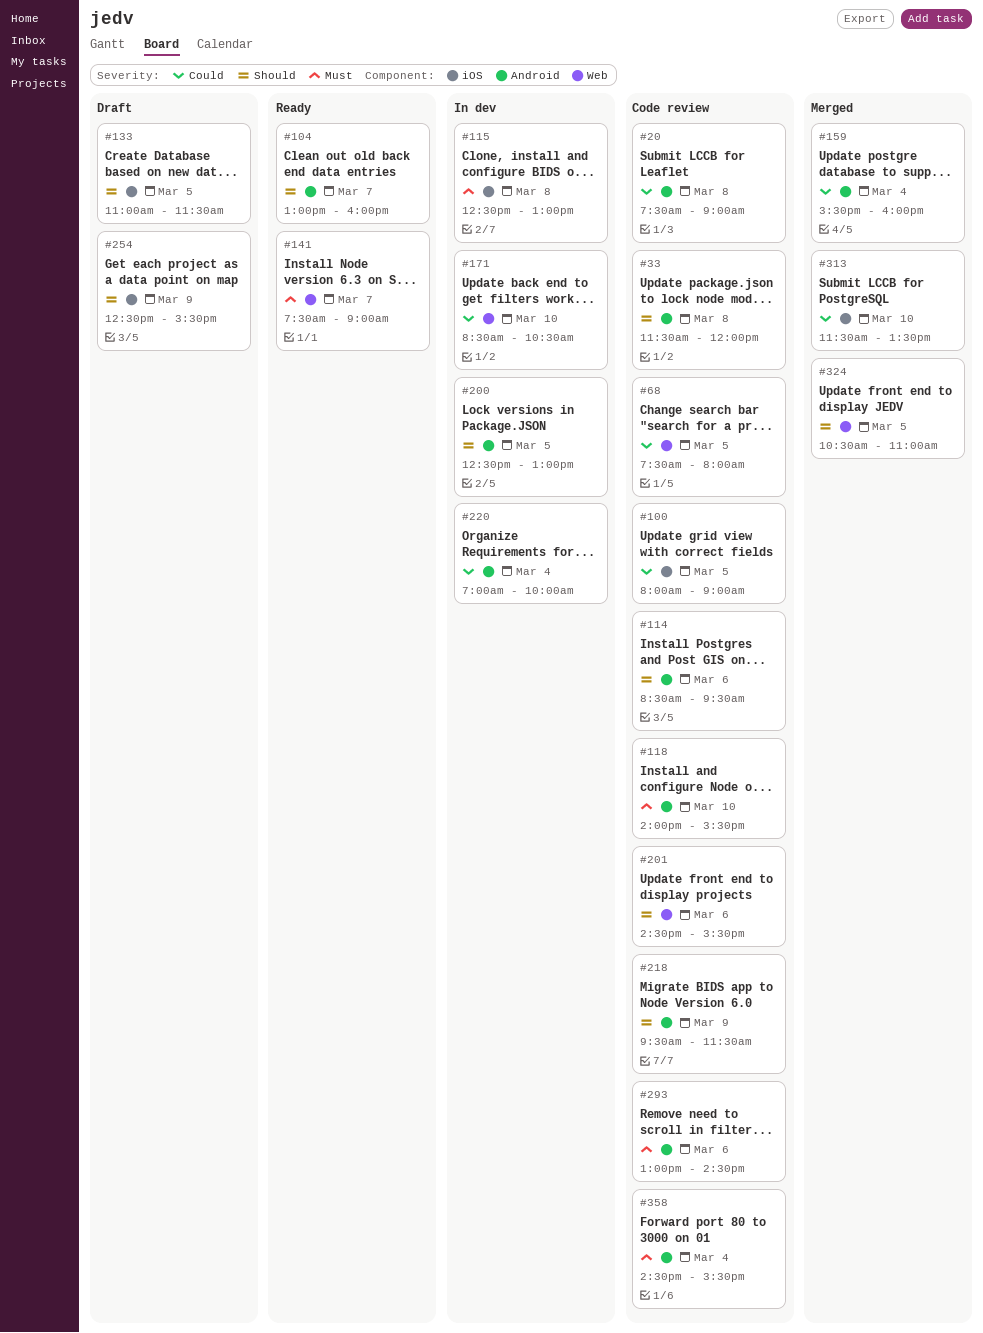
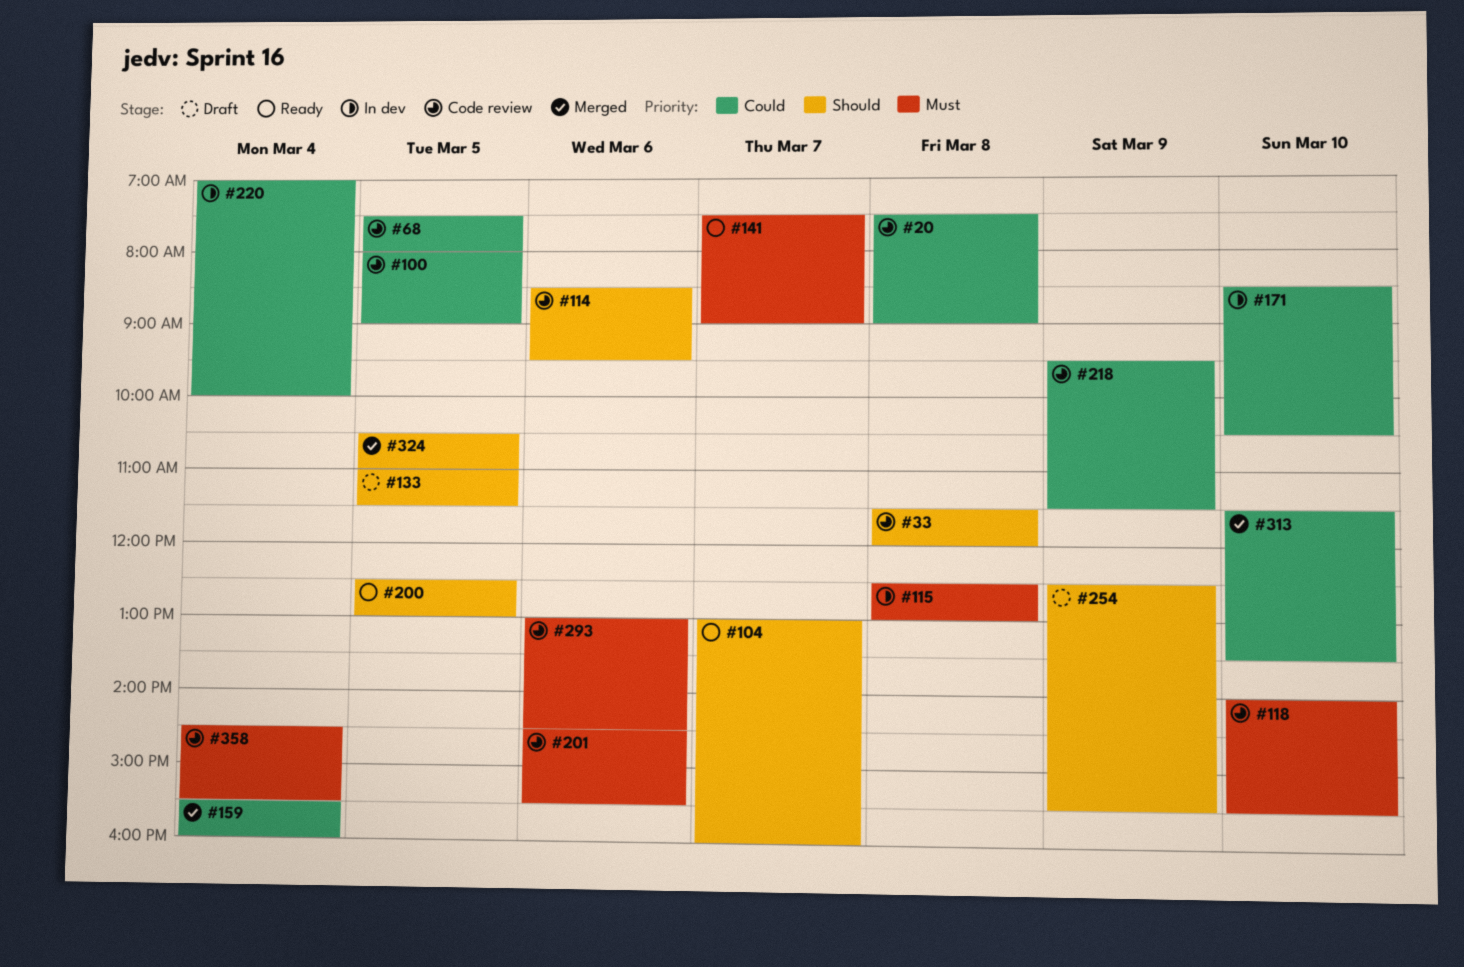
#200, status: In dev -> Ready
#201, priority: Should -> Must
#218, priority: Should -> Could

